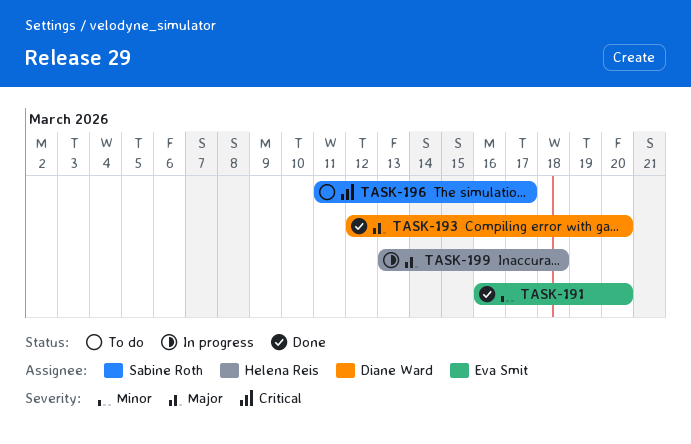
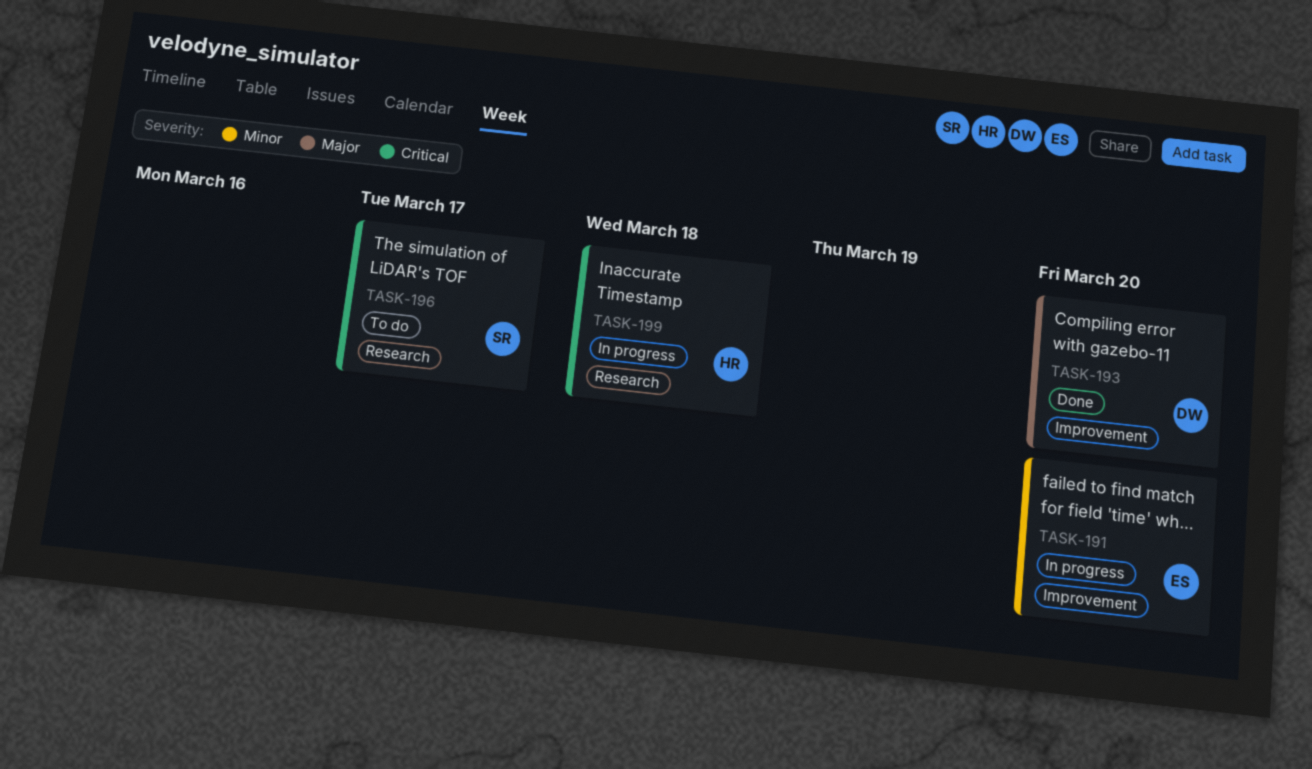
TASK-191, status: Done -> In progress
TASK-199, priority: Major -> Critical

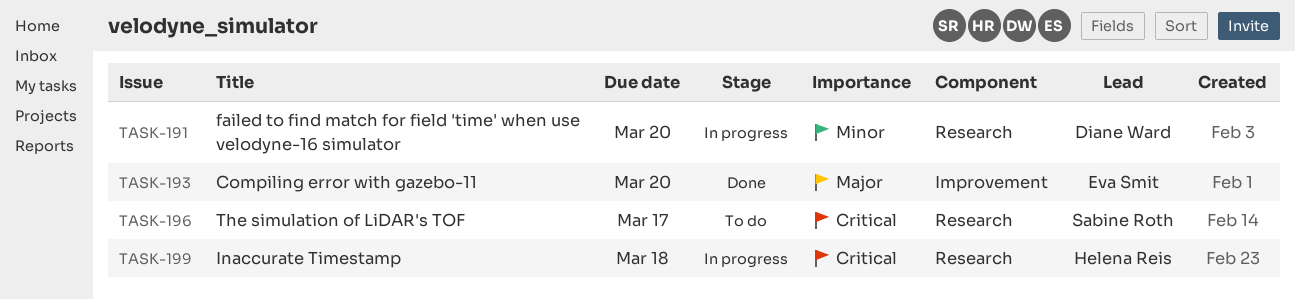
TASK-191, owner: Eva Smit -> Diane Ward
TASK-191, label: Improvement -> Research
TASK-193, owner: Diane Ward -> Eva Smit

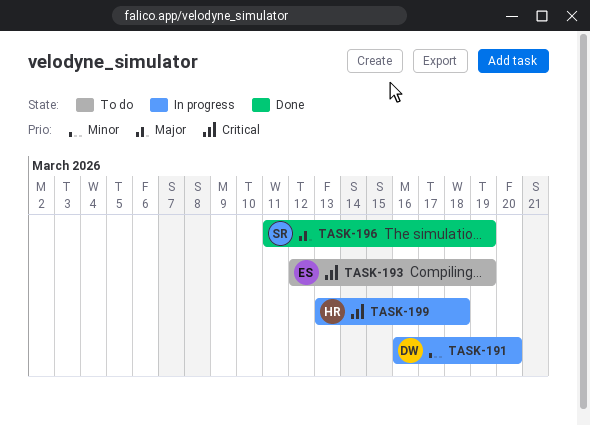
TASK-193, status: Done -> To do
TASK-193, priority: Major -> Critical
TASK-193, due: Mar 20 -> Mar 19
TASK-196, status: To do -> Done
TASK-196, priority: Critical -> Major
TASK-196, due: Mar 17 -> Mar 19

